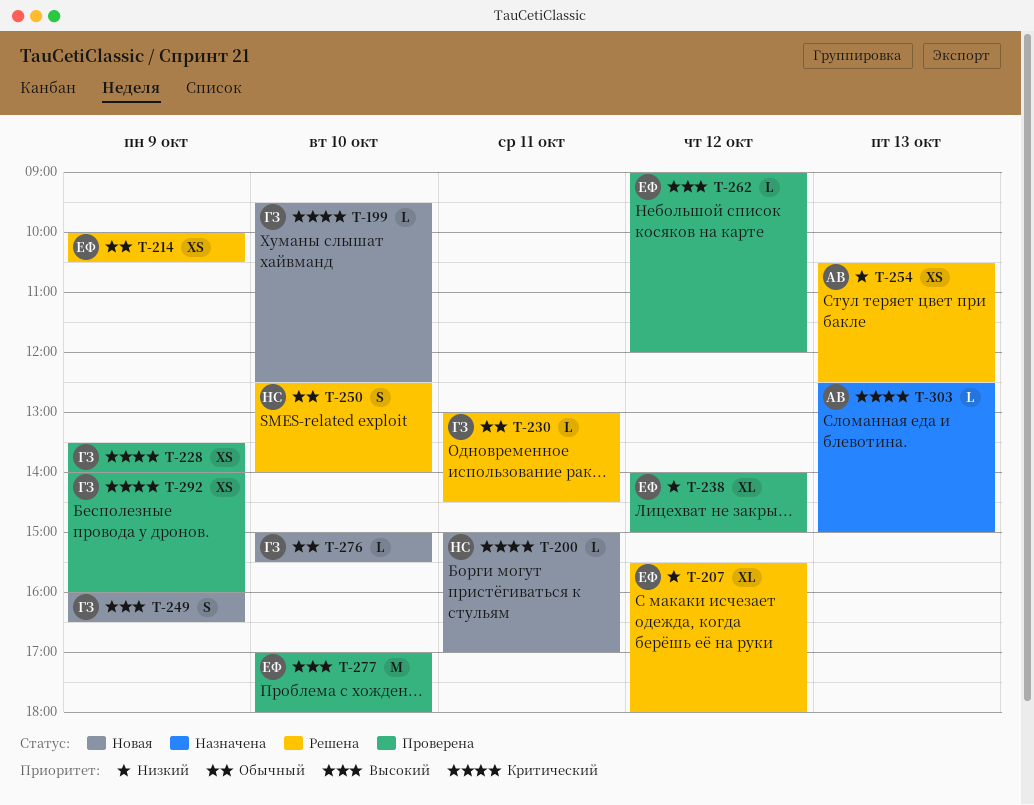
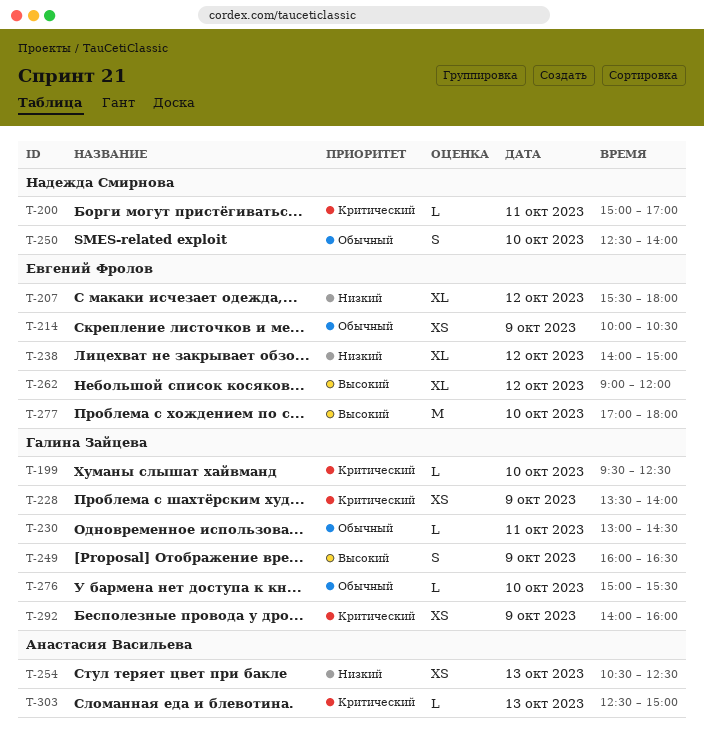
T-262, estimate: L -> XL

